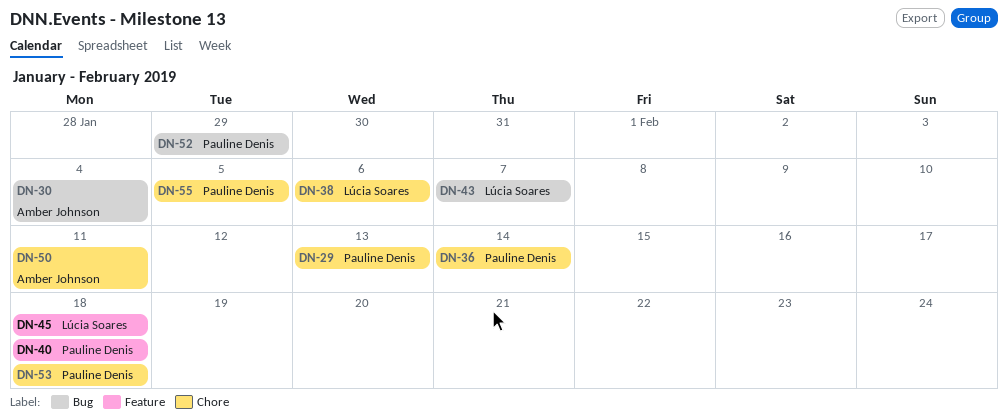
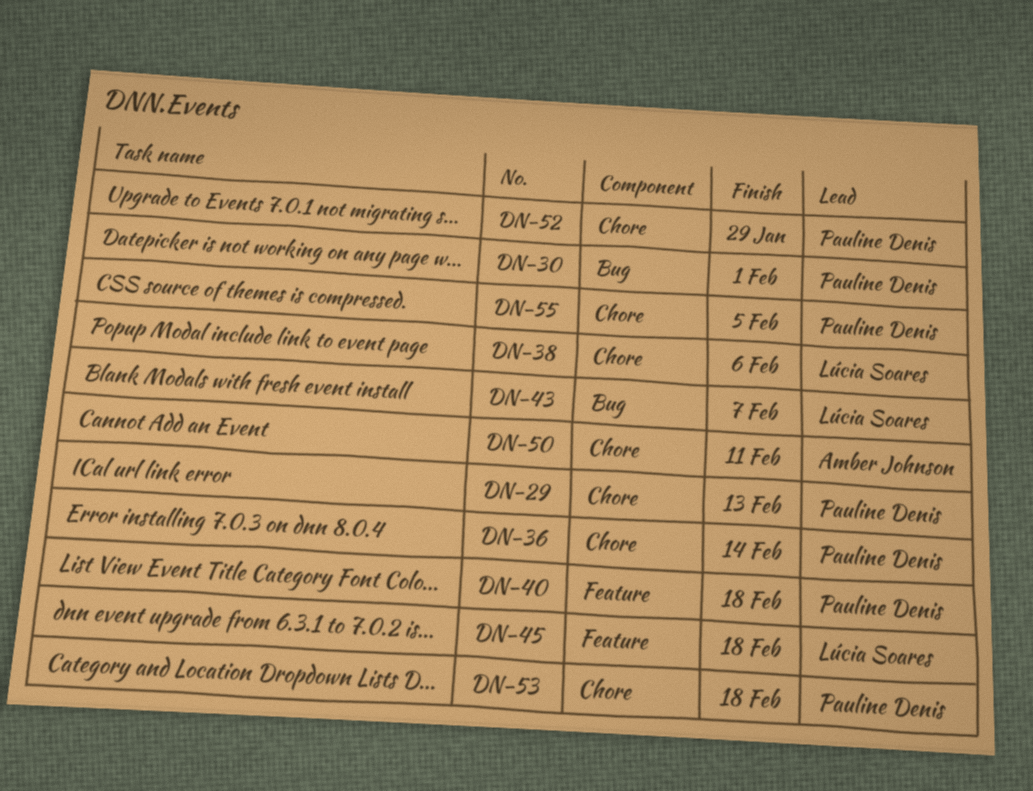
DN-30, owner: Amber Johnson -> Pauline Denis
DN-30, due: Feb 4 -> Feb 1
DN-52, label: Bug -> Chore

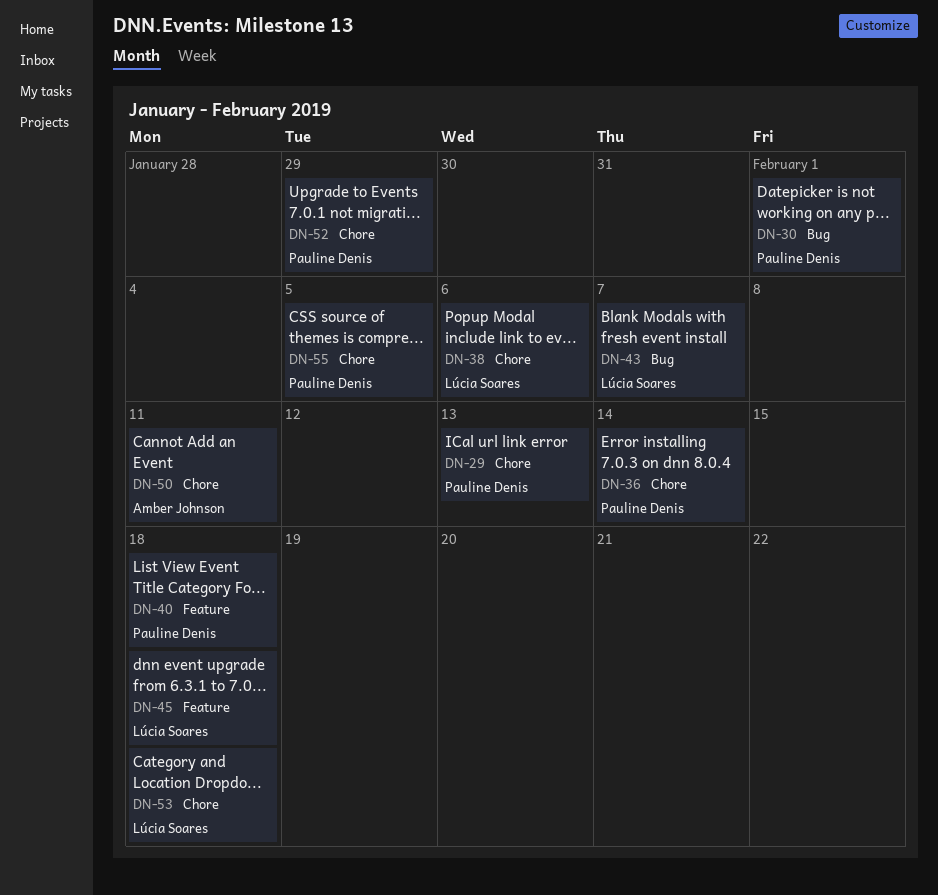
DN-53, owner: Pauline Denis -> Lúcia Soares

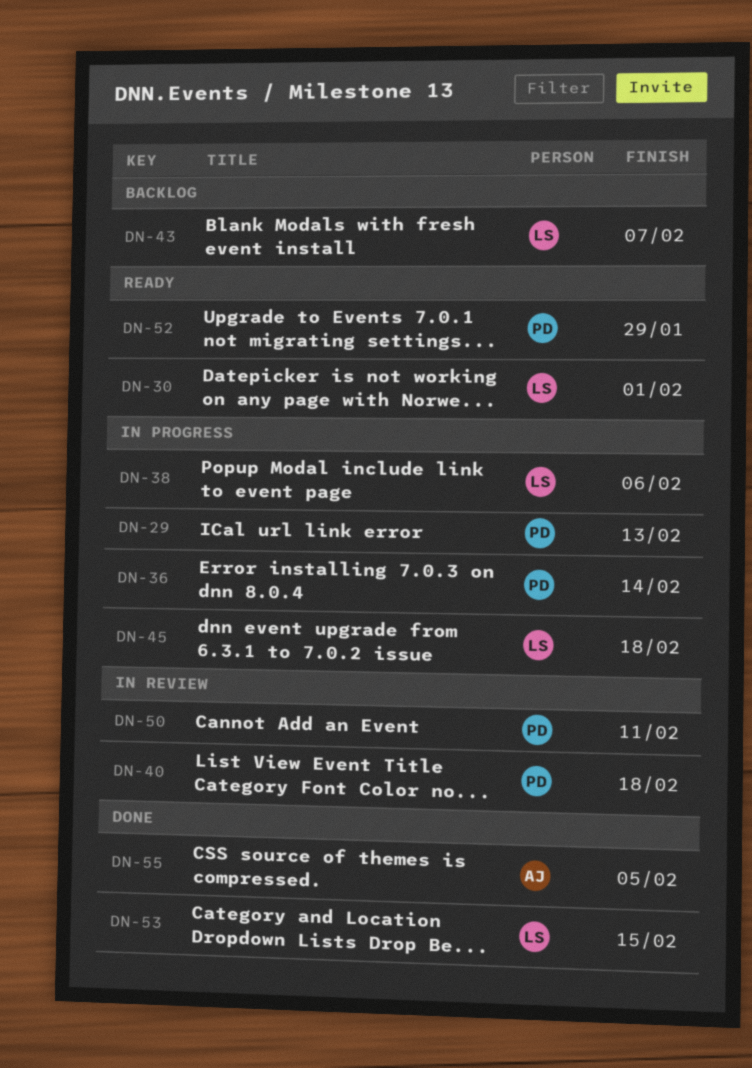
DN-30, owner: Pauline Denis -> Lúcia Soares
DN-50, owner: Amber Johnson -> Pauline Denis
DN-53, due: Feb 18 -> Feb 15
DN-55, owner: Pauline Denis -> Amber Johnson

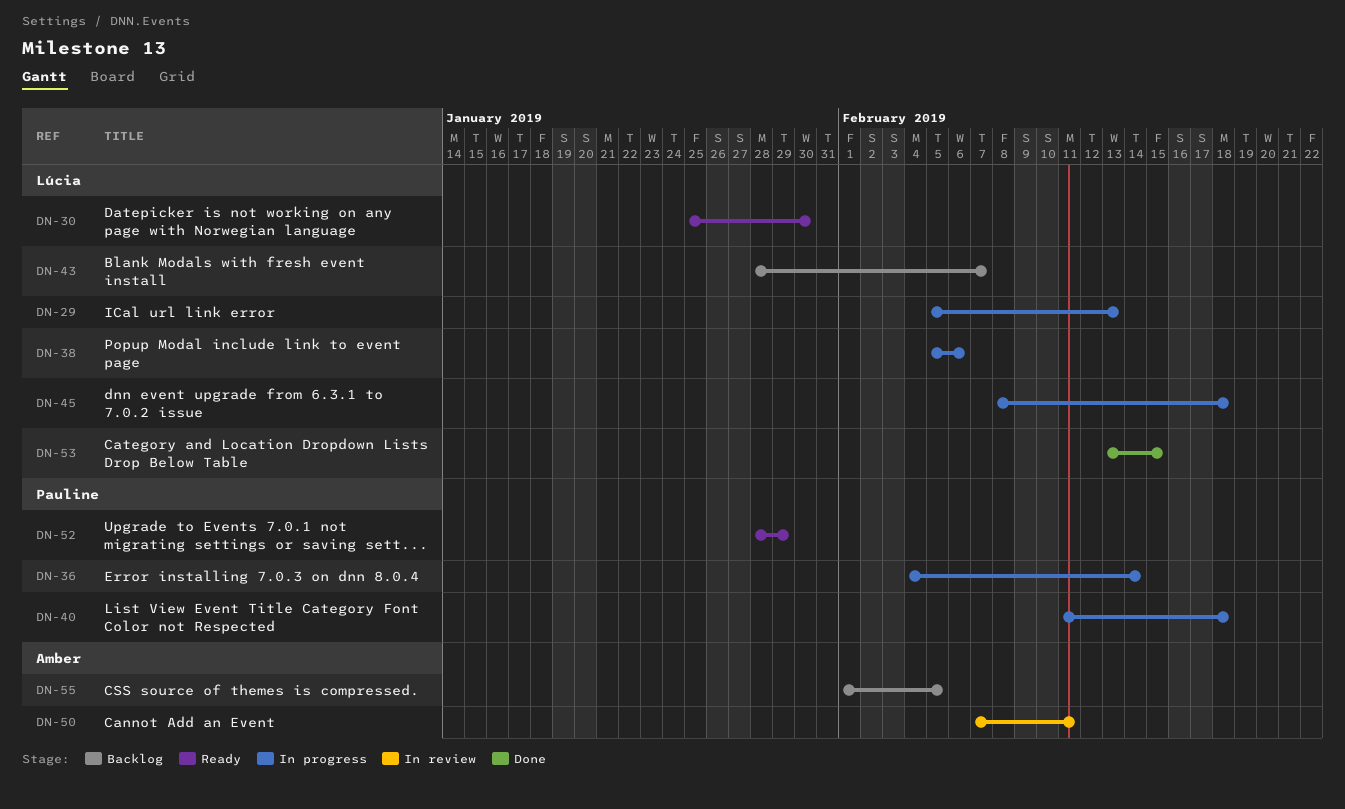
DN-29, owner: Pauline -> Lúcia
DN-30, due: Feb 1 -> Jan 30
DN-40, status: In review -> In progress
DN-50, owner: Pauline -> Amber
DN-55, status: Done -> Backlog

